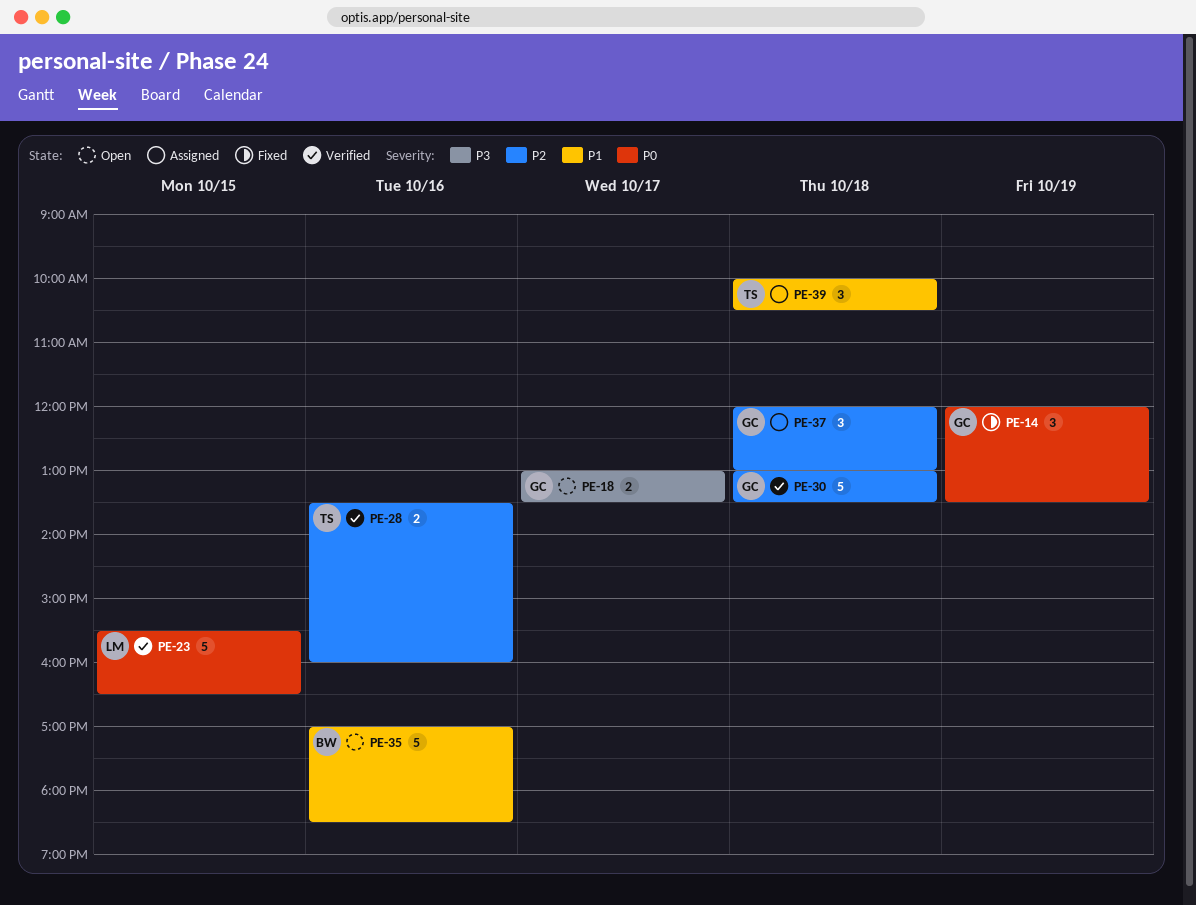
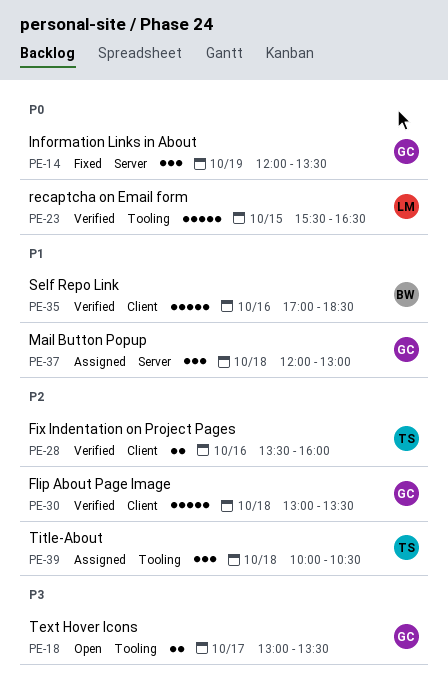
PE-35, status: Open -> Verified
PE-37, priority: P2 -> P1
PE-39, priority: P1 -> P2

